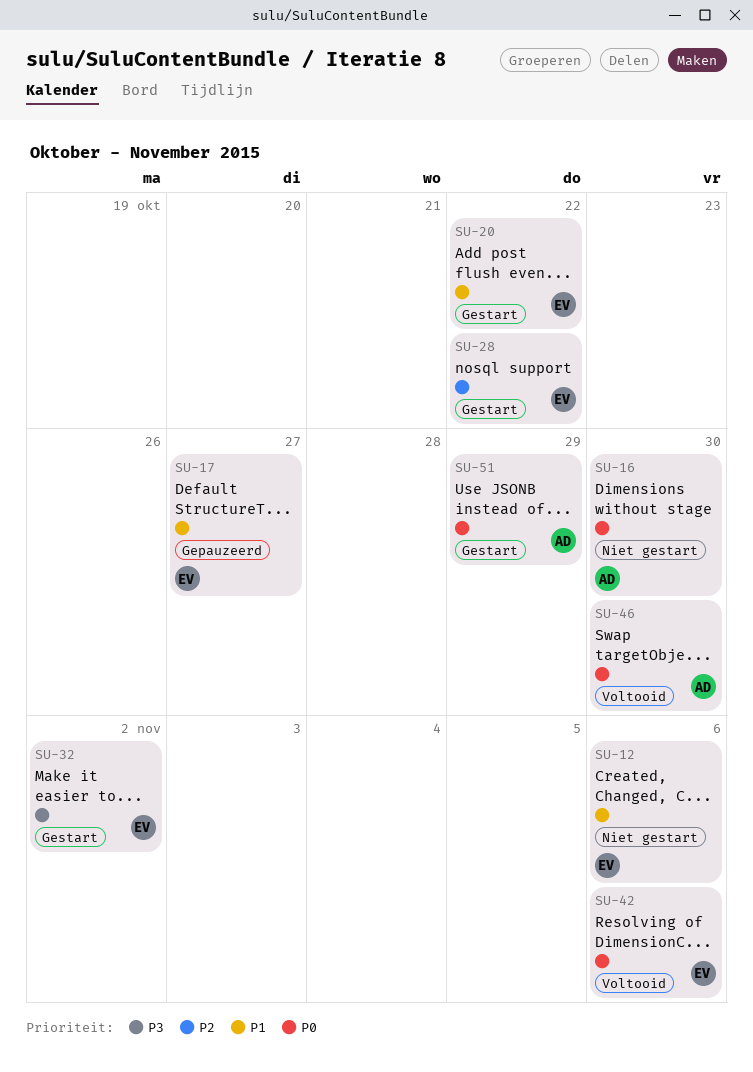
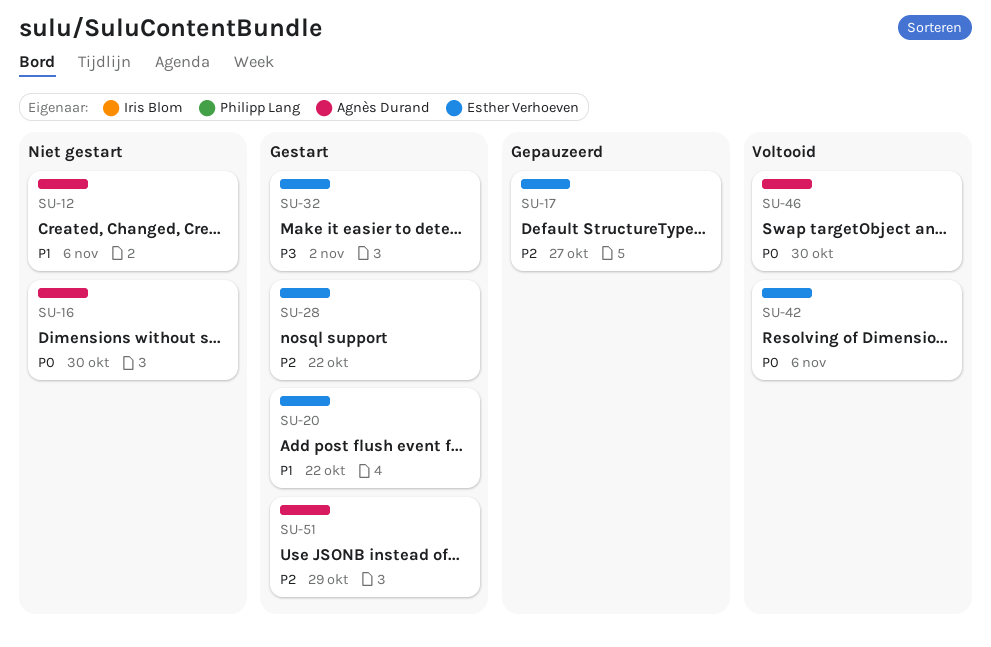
SU-12, owner: Esther Verhoeven -> Agnès Durand
SU-17, priority: P1 -> P2
SU-51, priority: P0 -> P2

